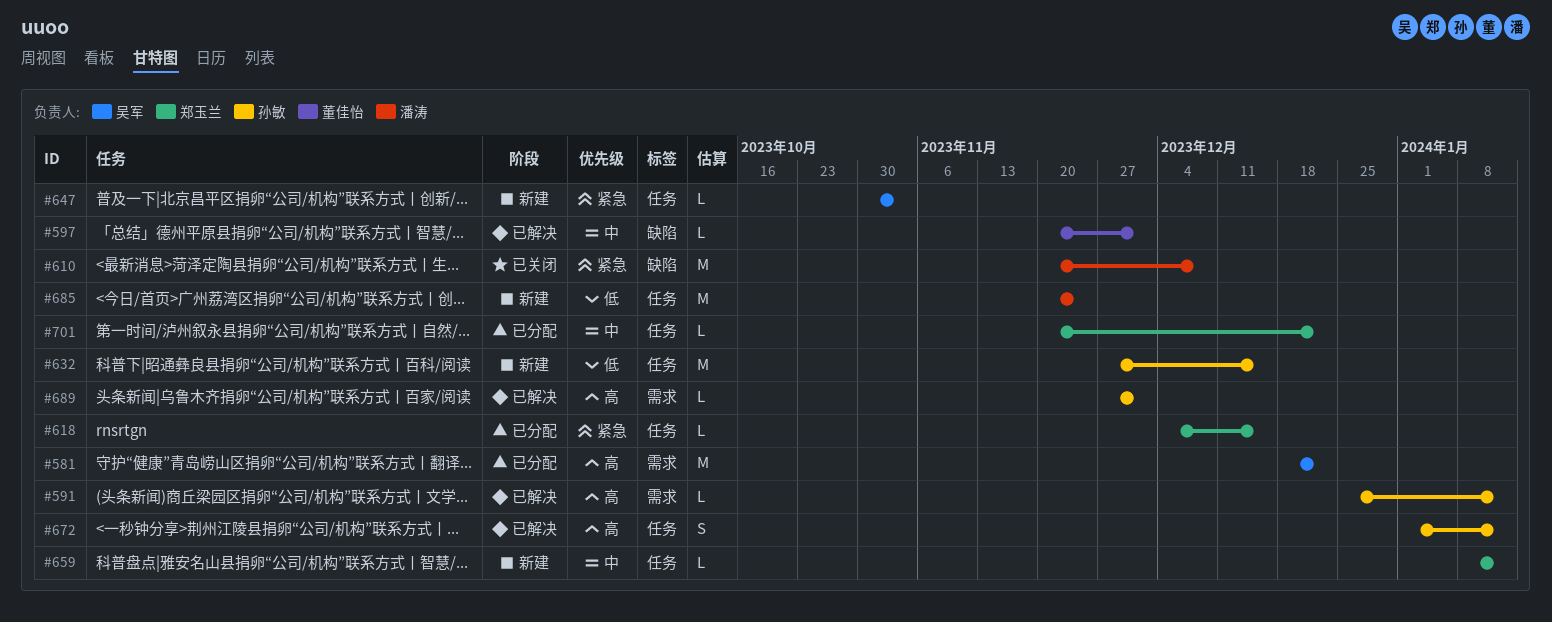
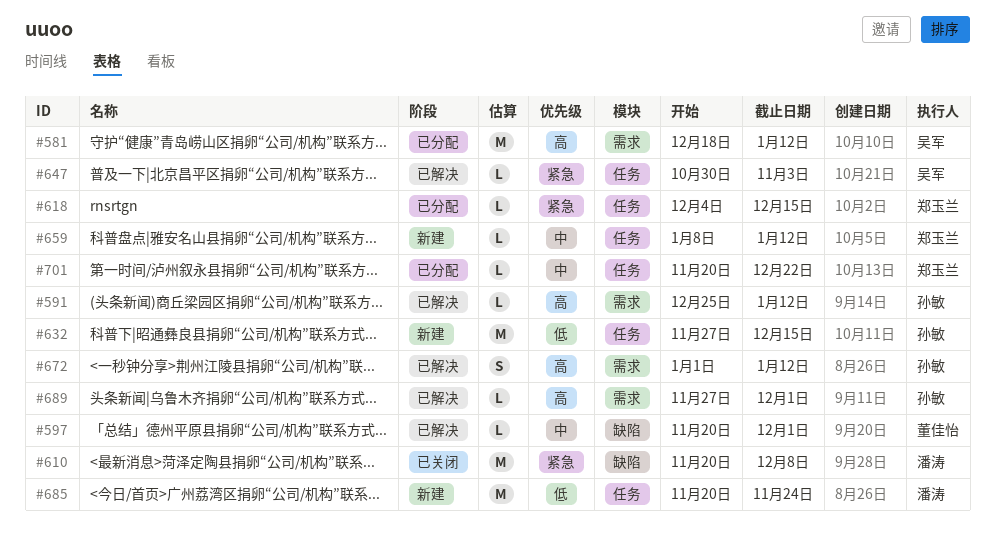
#581, due: Dec 22 -> Jan 12
#647, status: 新建 -> 已解决
#672, label: 任务 -> 需求

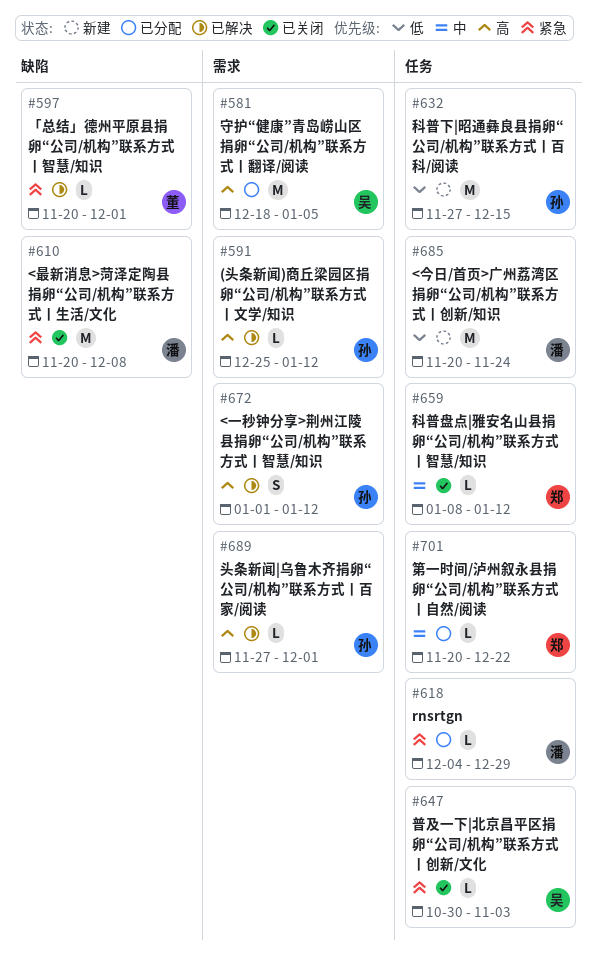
#581, due: Jan 12 -> Jan 5
#597, priority: 中 -> 紧急
#618, owner: 郑玉兰 -> 潘涛
#618, due: Dec 15 -> Dec 29
#647, status: 已解决 -> 已关闭
#659, status: 新建 -> 已关闭

